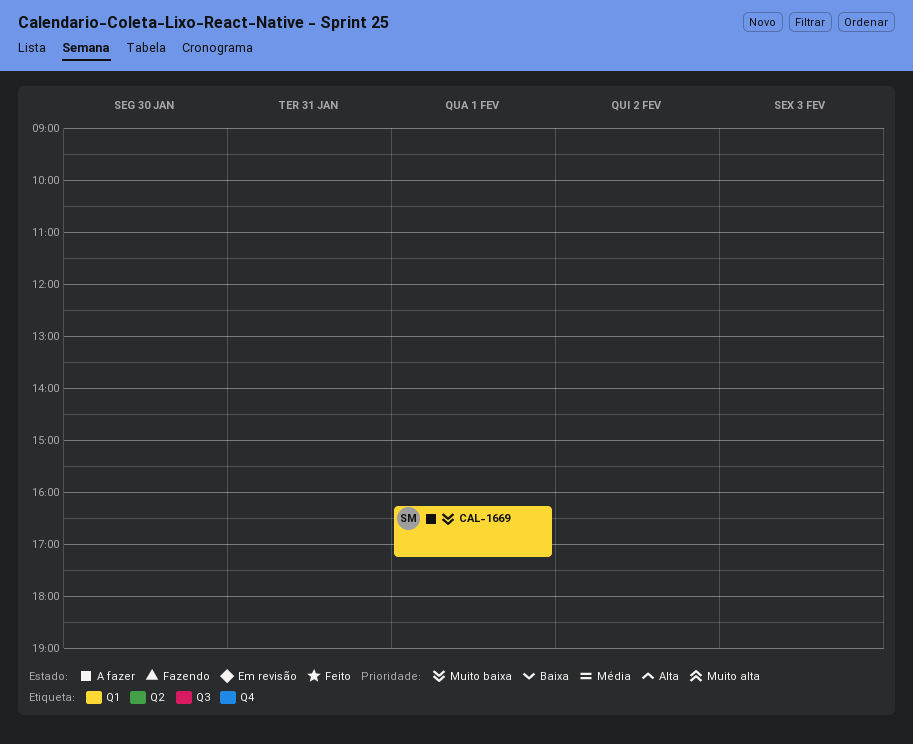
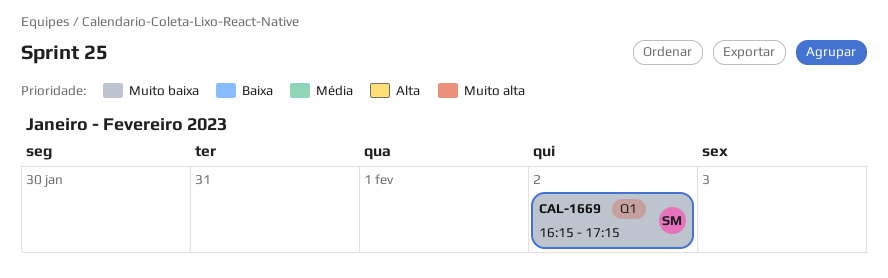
CAL-1669, day: Feb 1 -> Feb 2

